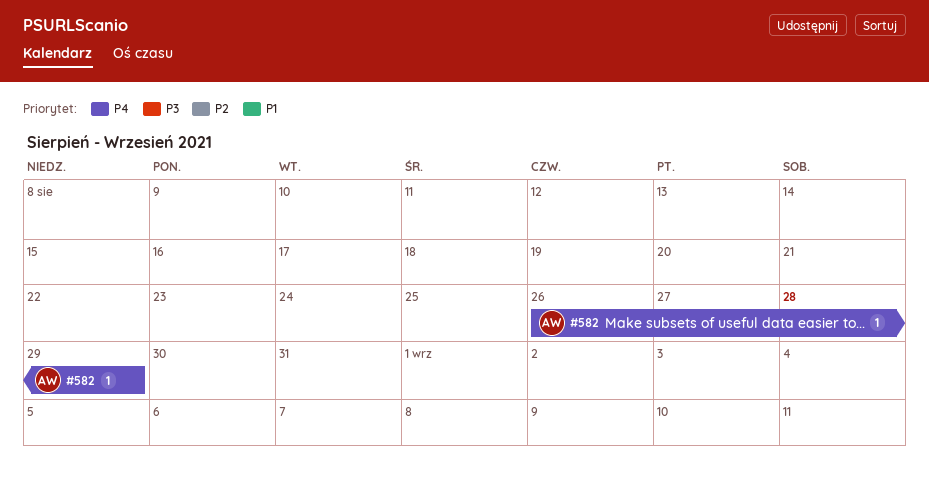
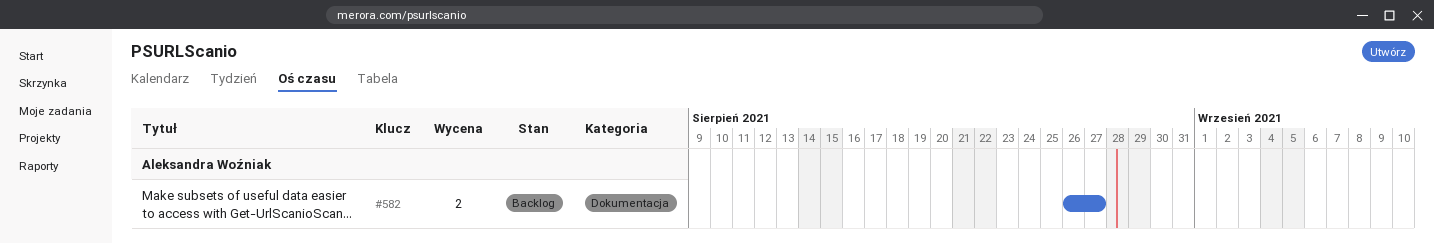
#582, estimate: 1 -> 2
#582, due: Aug 29 -> Aug 27

